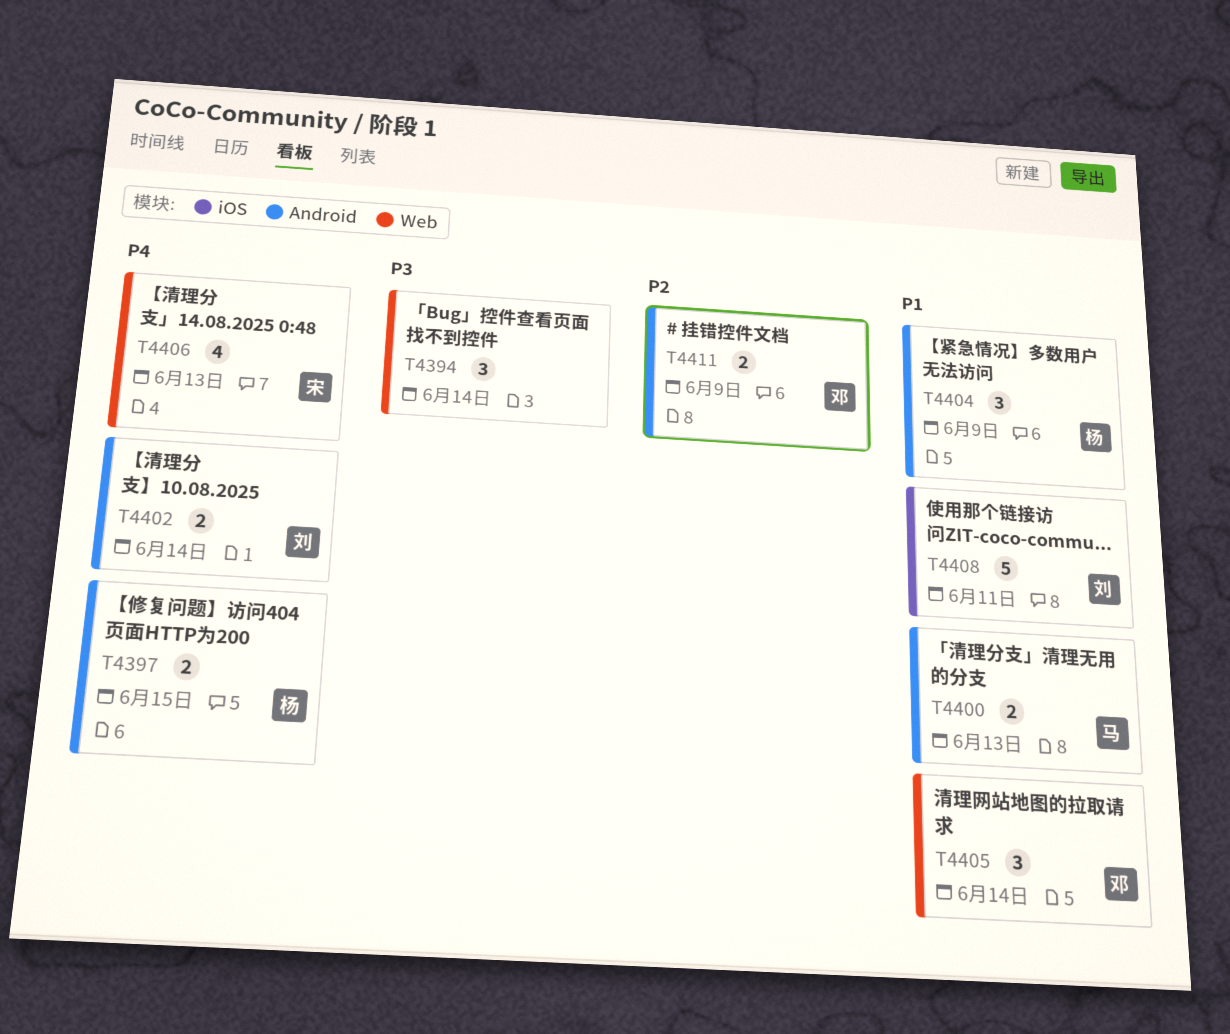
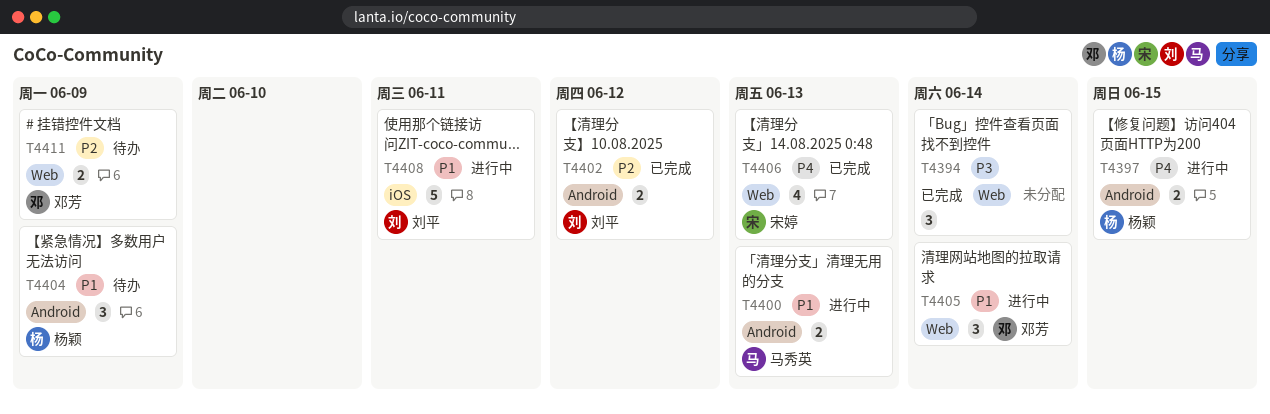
T4402, priority: P4 -> P2
T4402, due: Jun 14 -> Jun 12
T4411, label: Android -> Web

